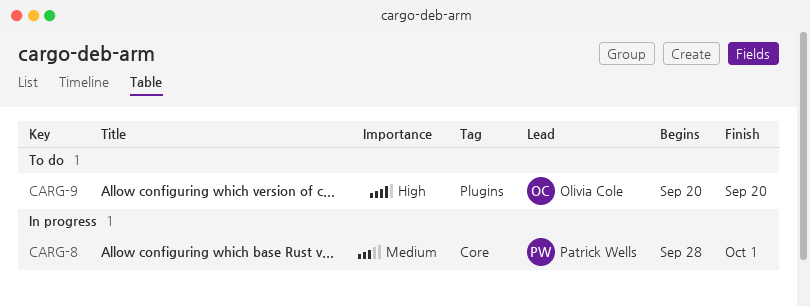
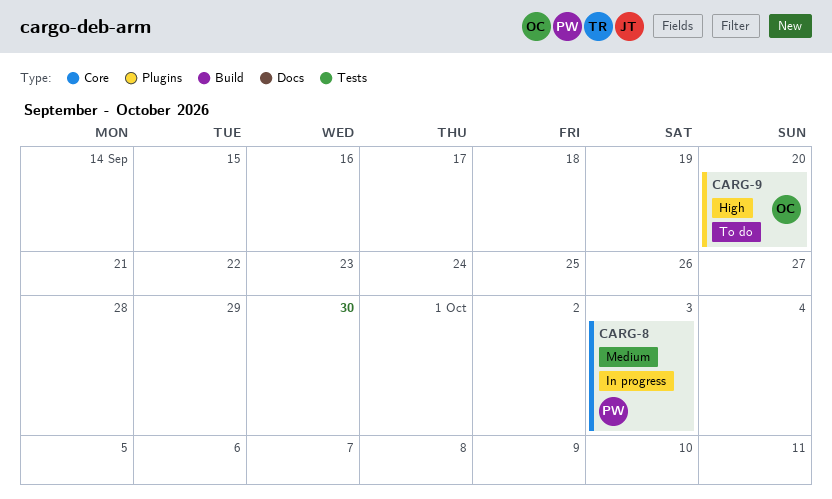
CARG-8, due: Oct 1 -> Oct 3

